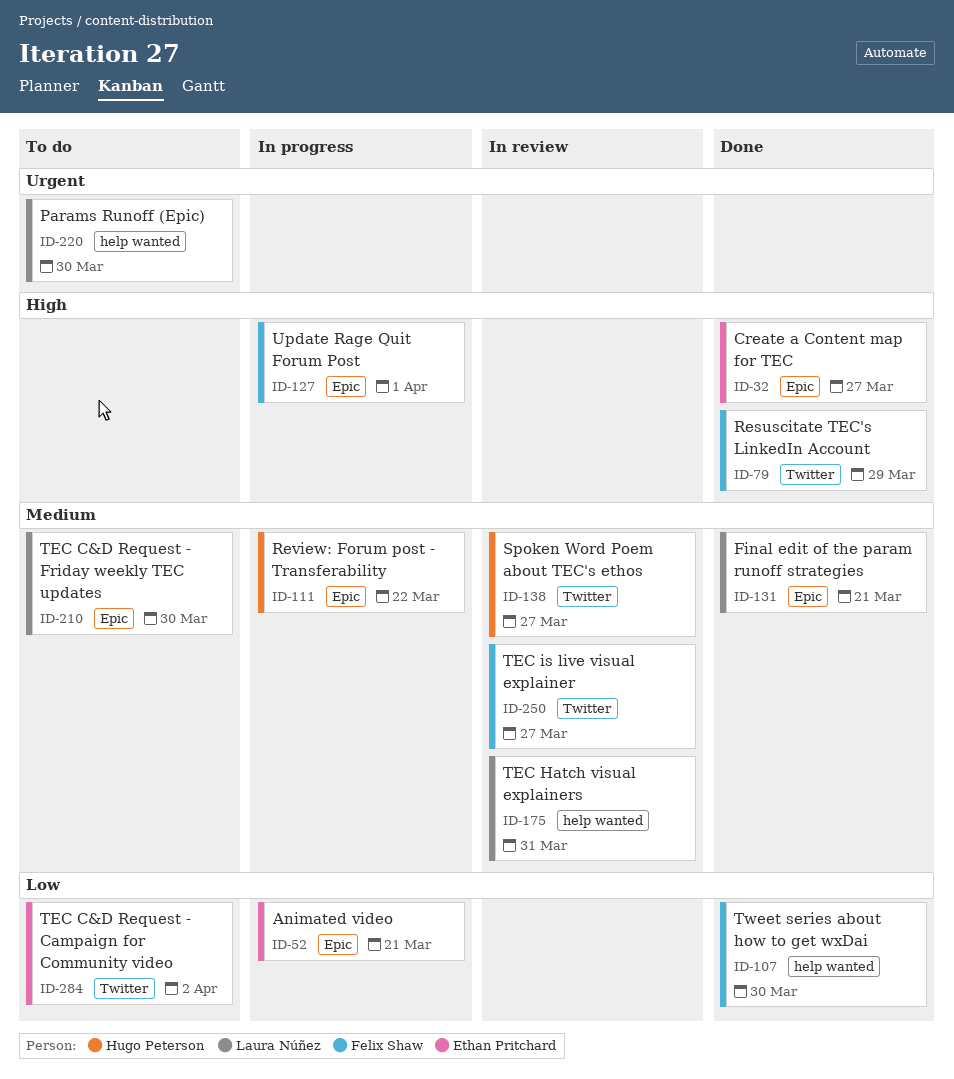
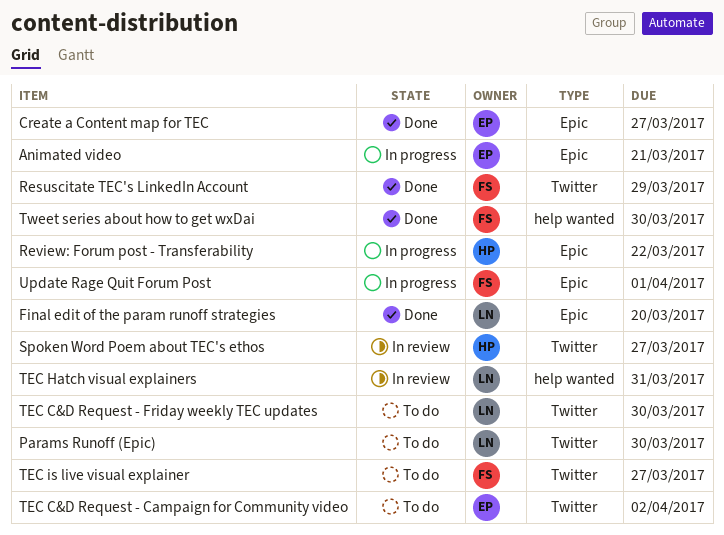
Final edit of the param runoff strategies, due: Mar 21 -> Mar 20
Params Runoff (Epic), label: help wanted -> Twitter
TEC C&D Request - Friday weekly TEC updates, label: Epic -> Twitter
TEC is live visual explainer, status: In review -> To do

